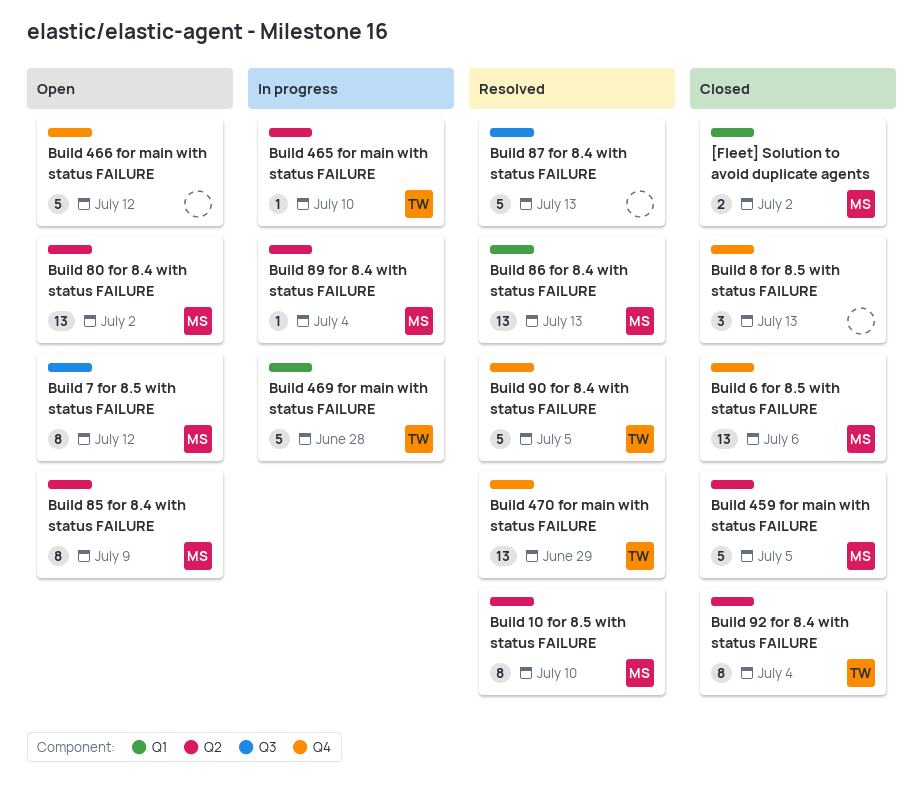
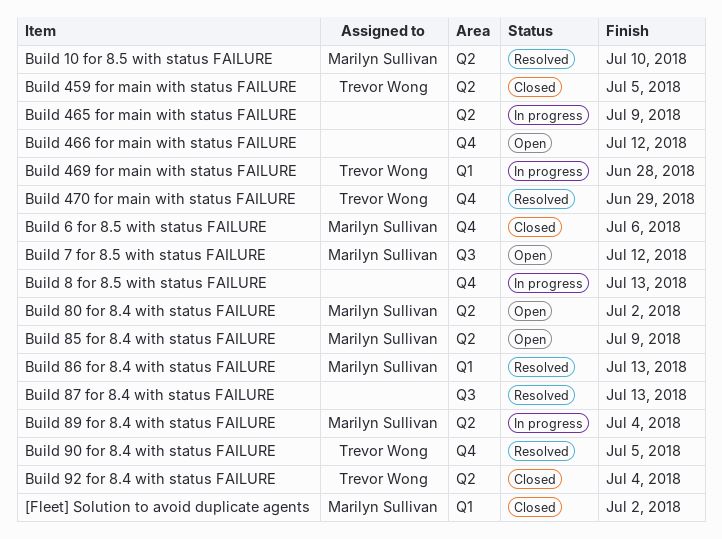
Build 459 for main with status FAILURE, owner: Marilyn Sullivan -> Trevor Wong
Build 465 for main with status FAILURE, owner: Trevor Wong -> none
Build 465 for main with status FAILURE, due: Jul 10 -> Jul 9
Build 8 for 8.5 with status FAILURE, status: Closed -> In progress

